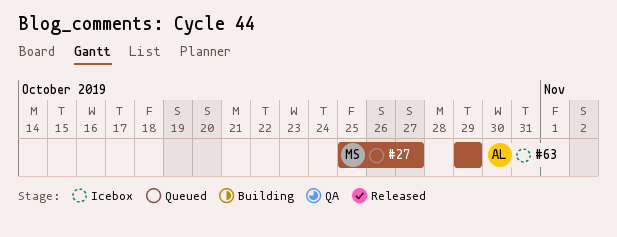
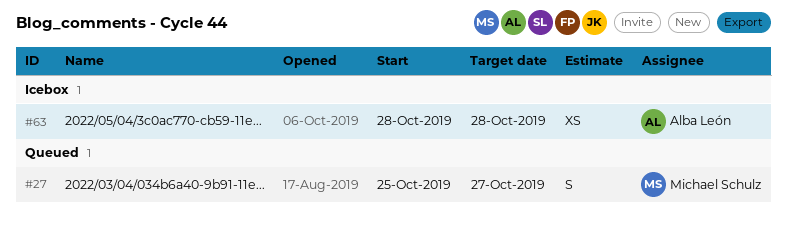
#63, start: Oct 29 -> Oct 28
#63, due: Oct 29 -> Oct 28

